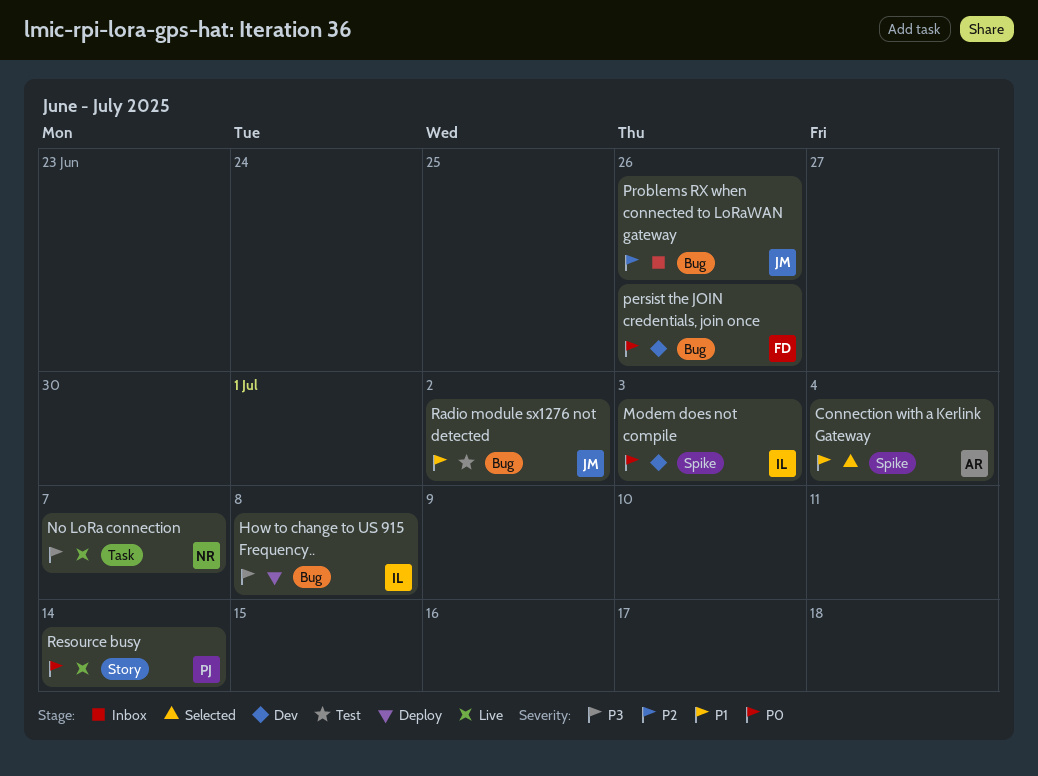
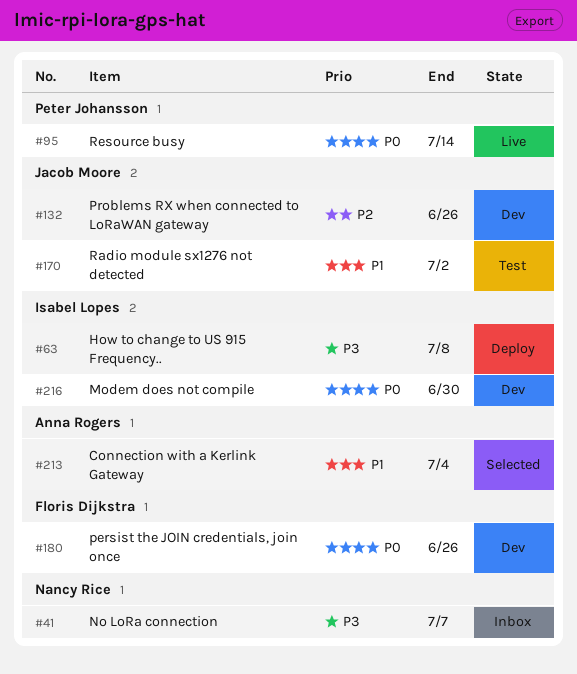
Modem does not compile, due: Jul 3 -> Jun 30
No LoRa connection, status: Live -> Inbox
Problems RX when connected to LoRaWAN gateway, status: Inbox -> Dev

